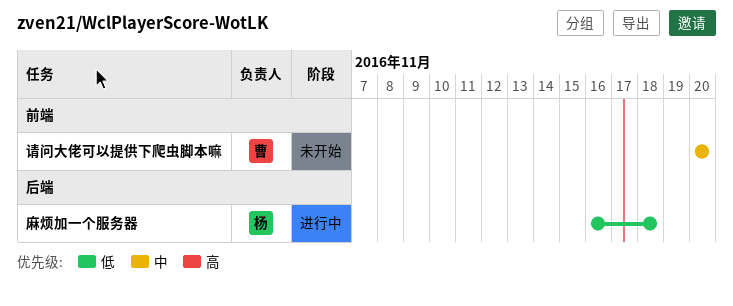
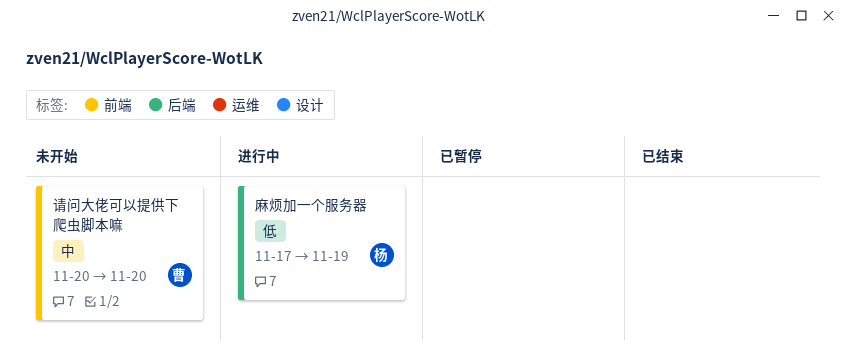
麻烦加一个服务器, start: Nov 16 -> Nov 17
麻烦加一个服务器, due: Nov 18 -> Nov 19

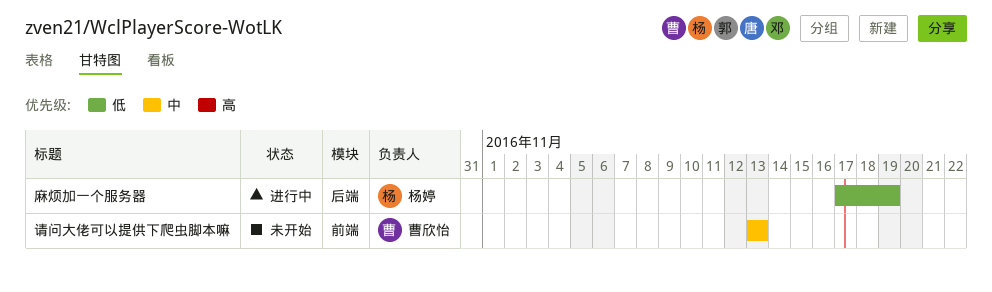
请问大佬可以提供下爬虫脚本嘛, start: Nov 20 -> Nov 13
请问大佬可以提供下爬虫脚本嘛, due: Nov 20 -> Nov 13

